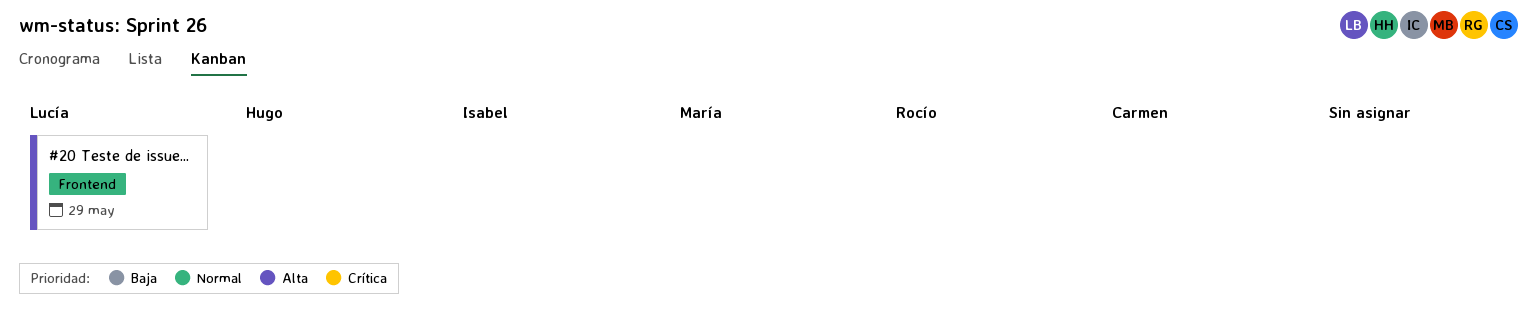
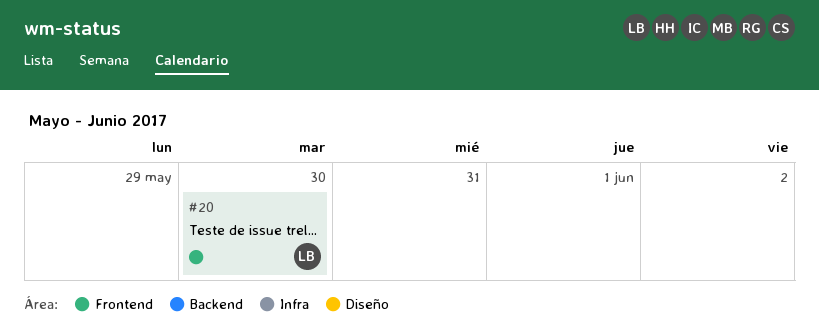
#20, day: May 29 -> May 30

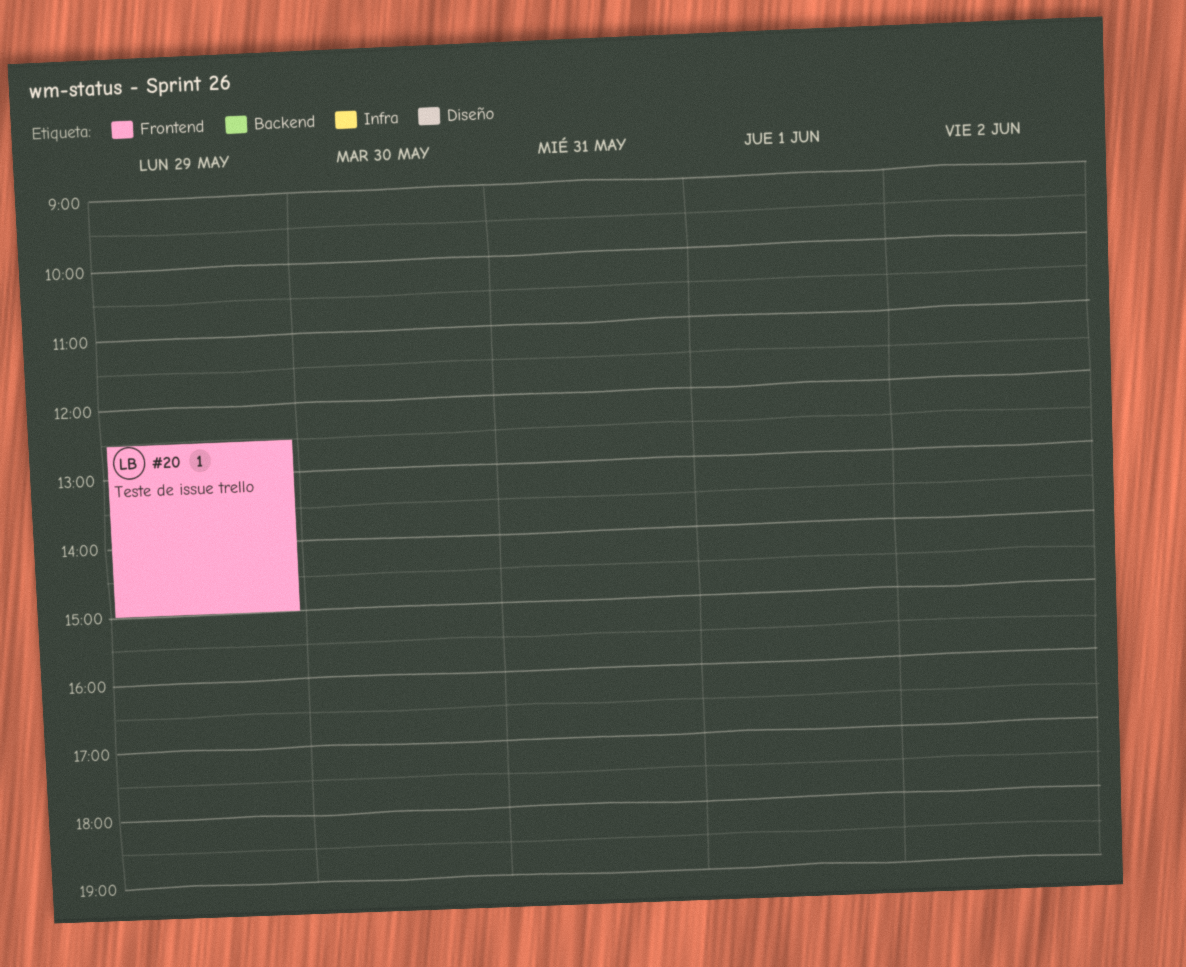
#20, day: May 30 -> May 29

